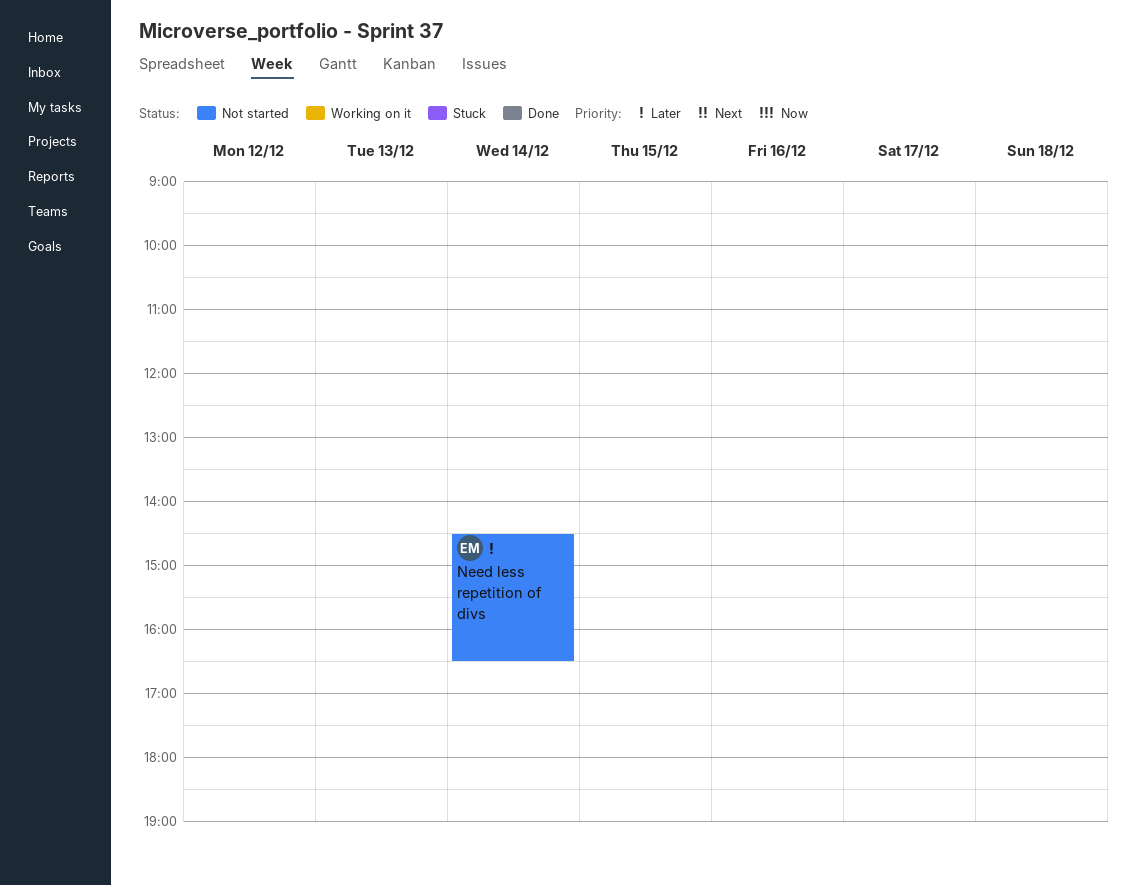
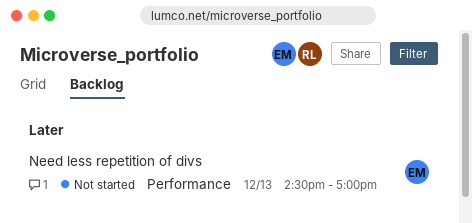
Need less repetition of divs, day: Dec 14 -> Dec 13
Need less repetition of divs, ends: 16:30 -> 17:00

